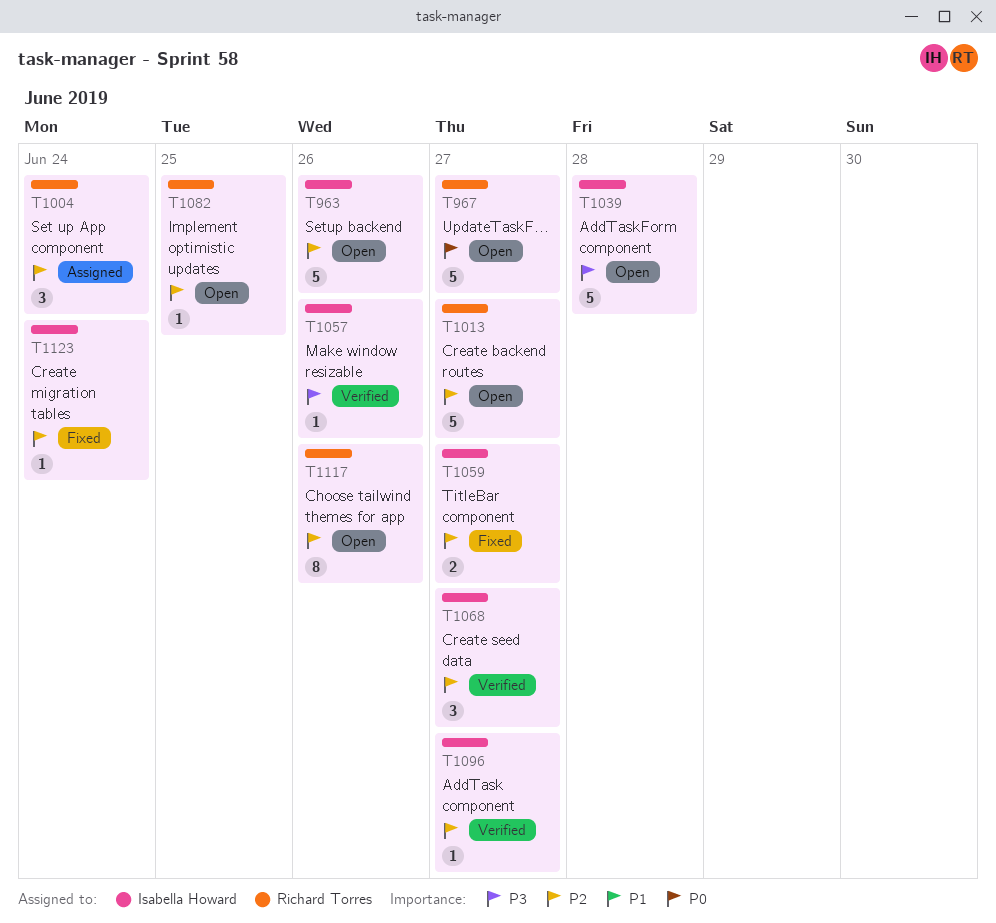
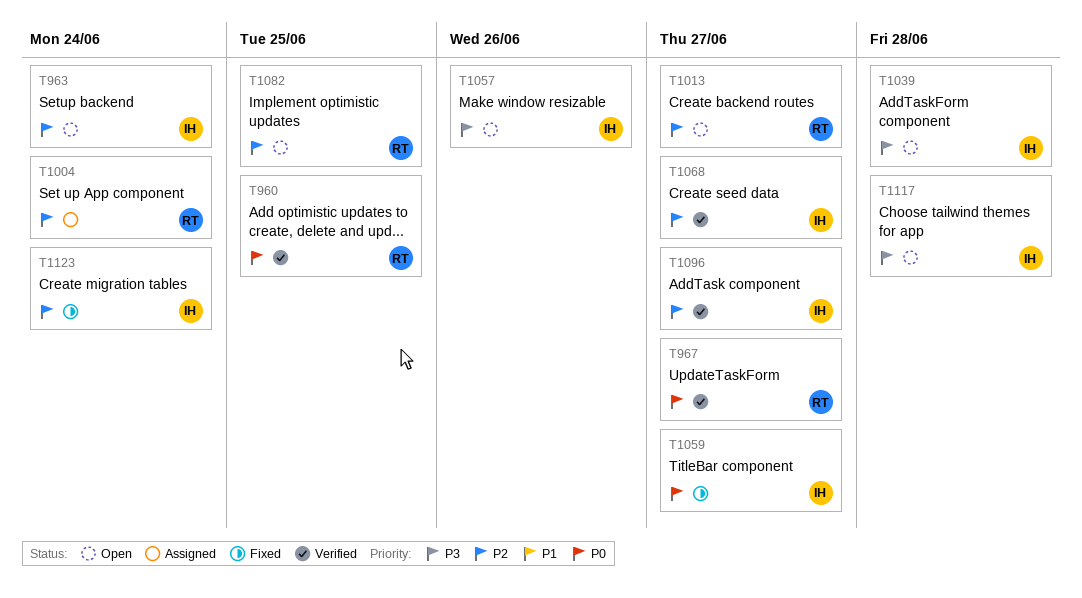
T960: none -> present
T963, due: Jun 26 -> Jun 24
T967, status: Open -> Verified
T1057, status: Verified -> Open
T1059, priority: P2 -> P0
T1117, owner: Richard Torres -> Isabella Howard
T1117, priority: P2 -> P3
T1117, due: Jun 26 -> Jun 28

